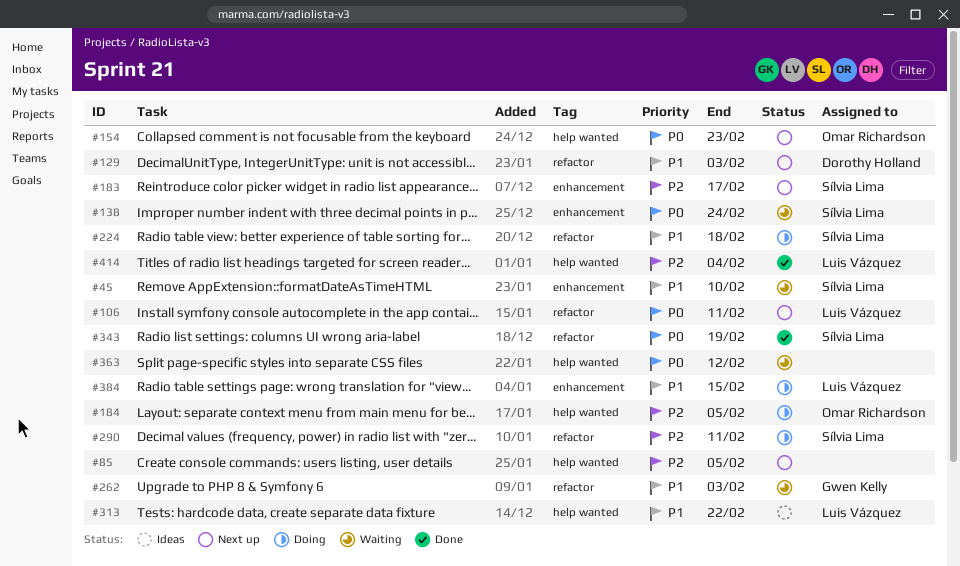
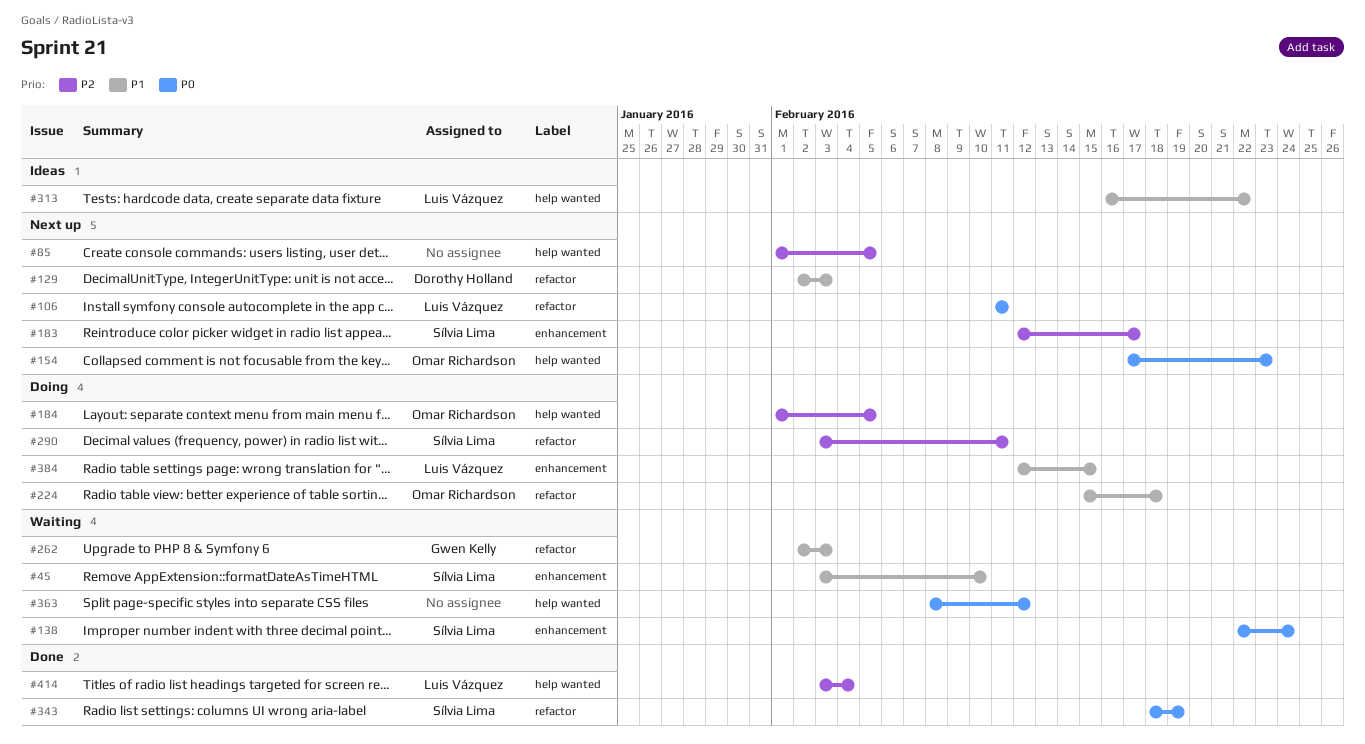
#224, owner: Sílvia Lima -> Omar Richardson

